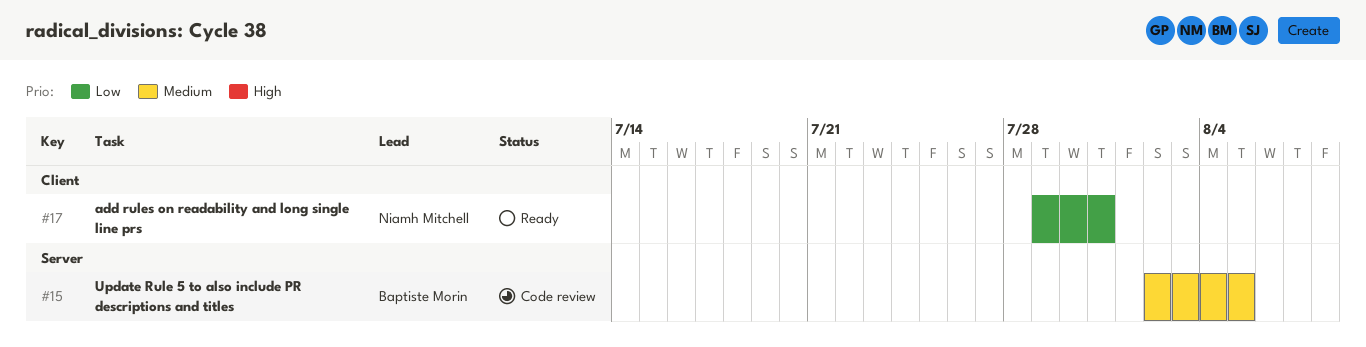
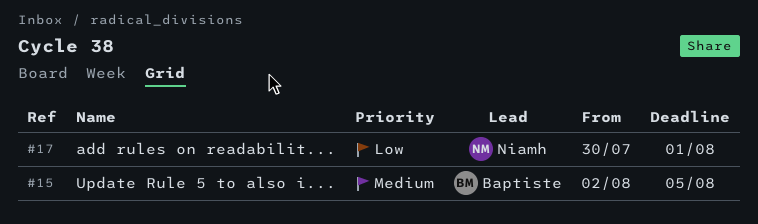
#17, start: Jul 29 -> Jul 30
#17, due: Jul 31 -> Aug 1

